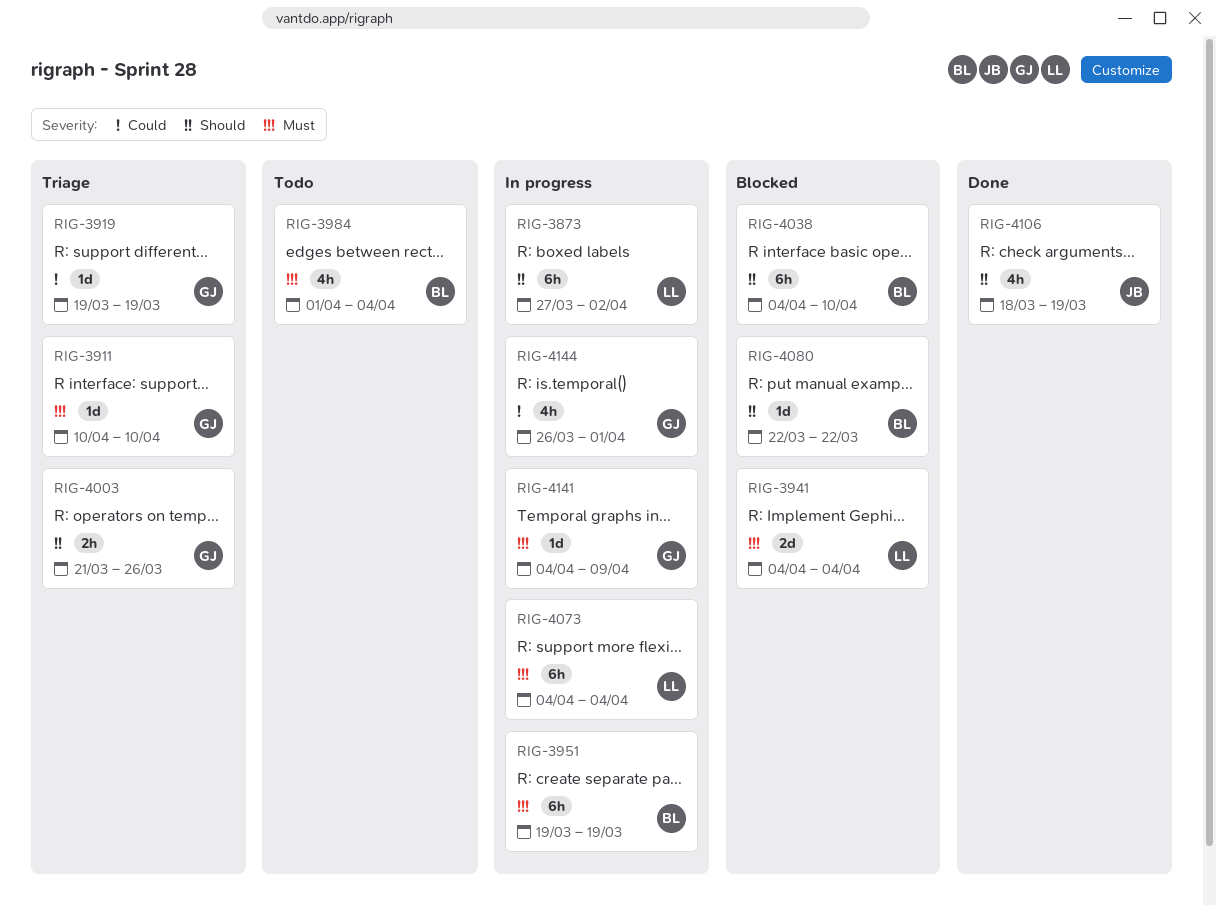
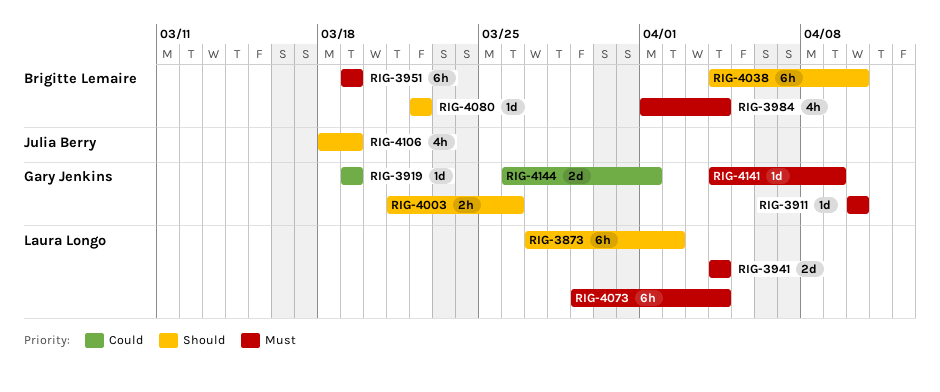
RIG-4073, start: Apr 4 -> Mar 29
RIG-4144, estimate: 4h -> 2d

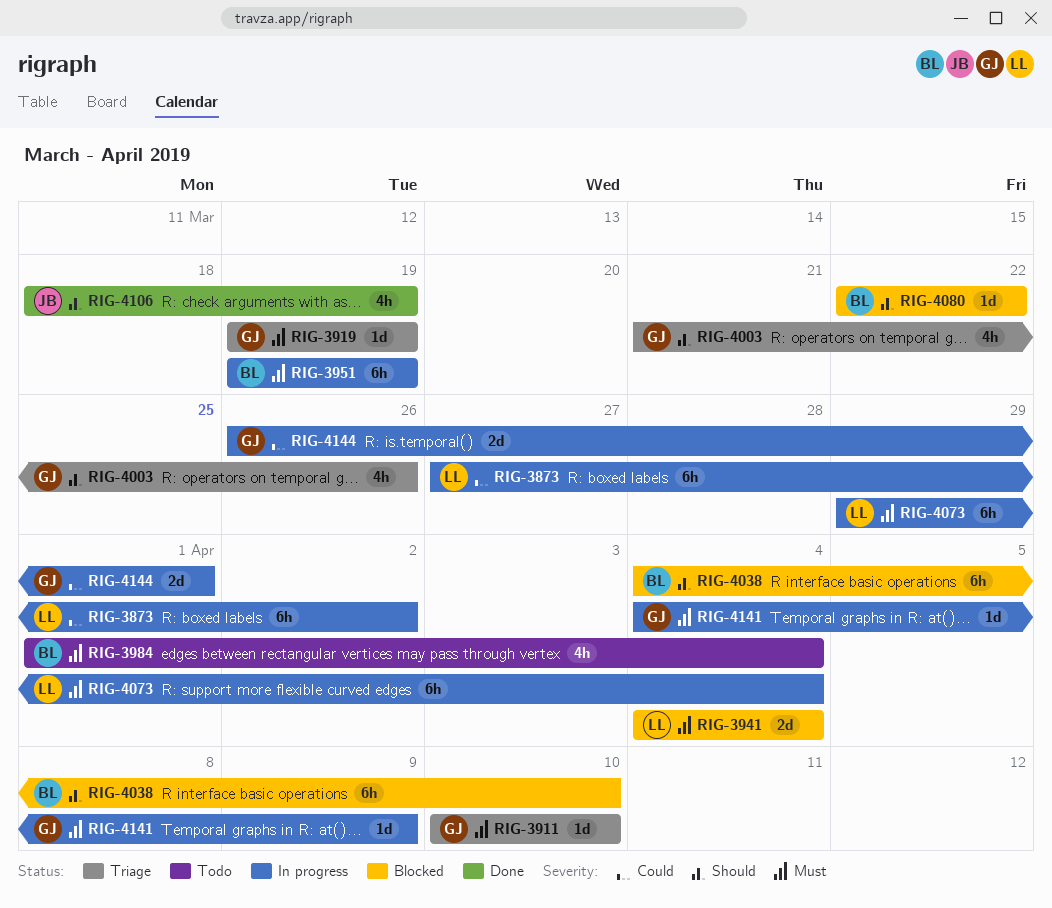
RIG-3873, priority: Should -> Could
RIG-3919, priority: Could -> Must
RIG-4003, estimate: 2h -> 4h

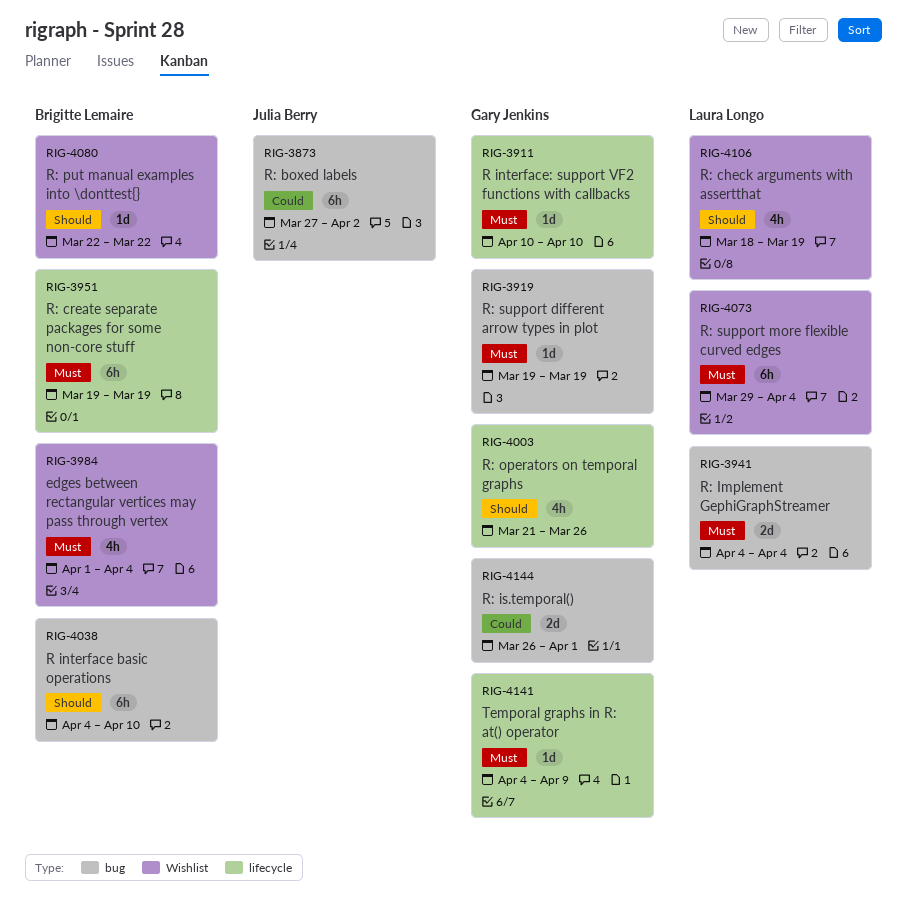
RIG-3873, owner: Laura Longo -> Julia Berry
RIG-4106, owner: Julia Berry -> Laura Longo

